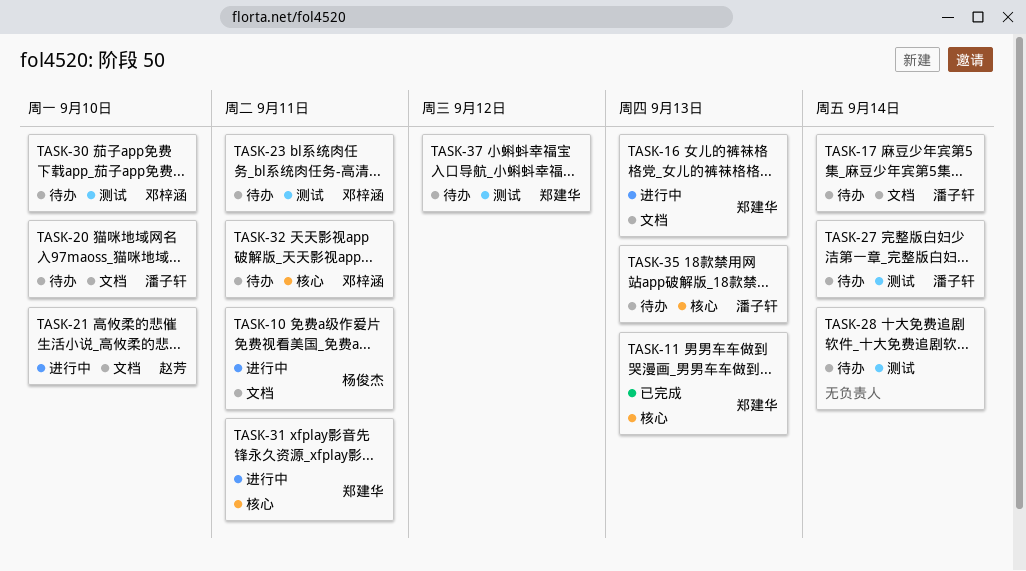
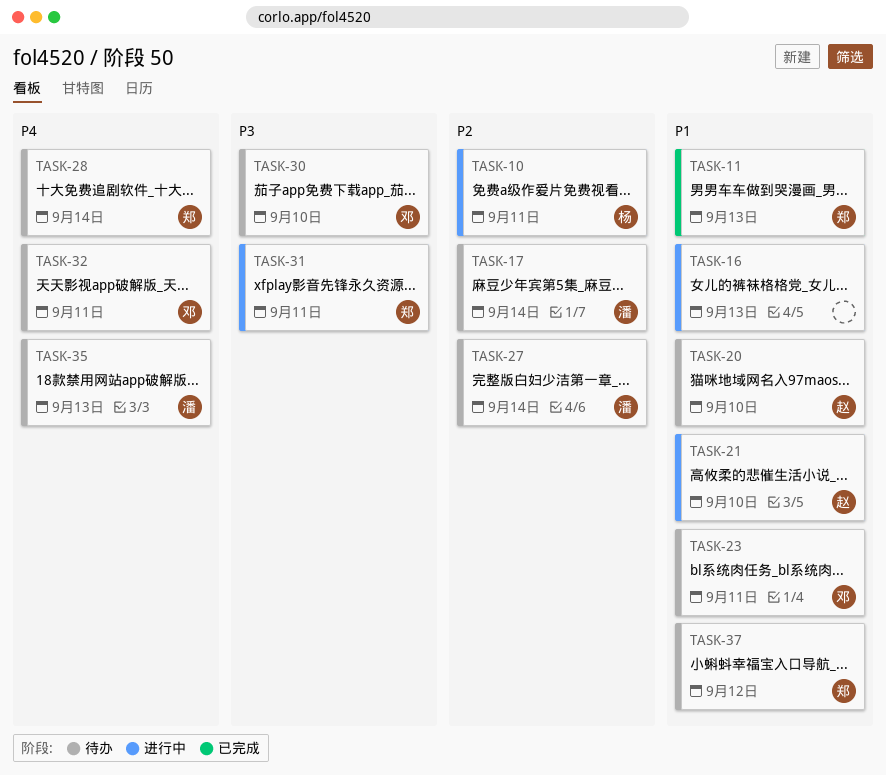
TASK-16, owner: 郑建华 -> none
TASK-20, owner: 潘子轩 -> 赵芳
TASK-28, owner: none -> 郑建华

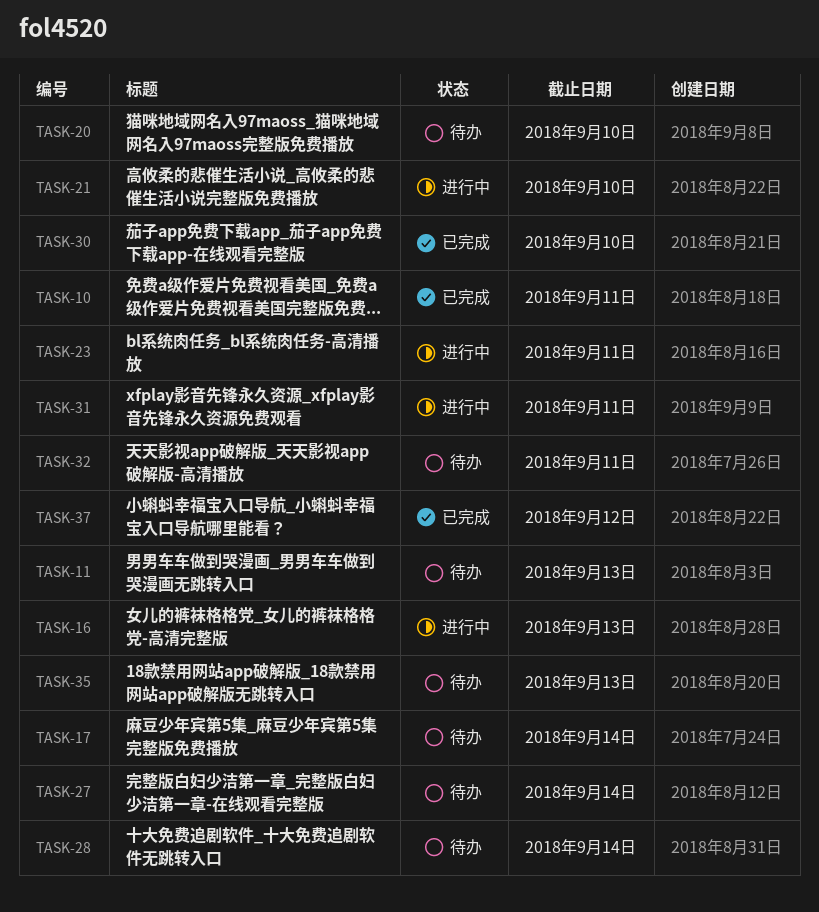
TASK-10, status: 进行中 -> 已完成
TASK-11, status: 已完成 -> 待办
TASK-23, status: 待办 -> 进行中
TASK-30, status: 待办 -> 已完成
TASK-37, status: 待办 -> 已完成

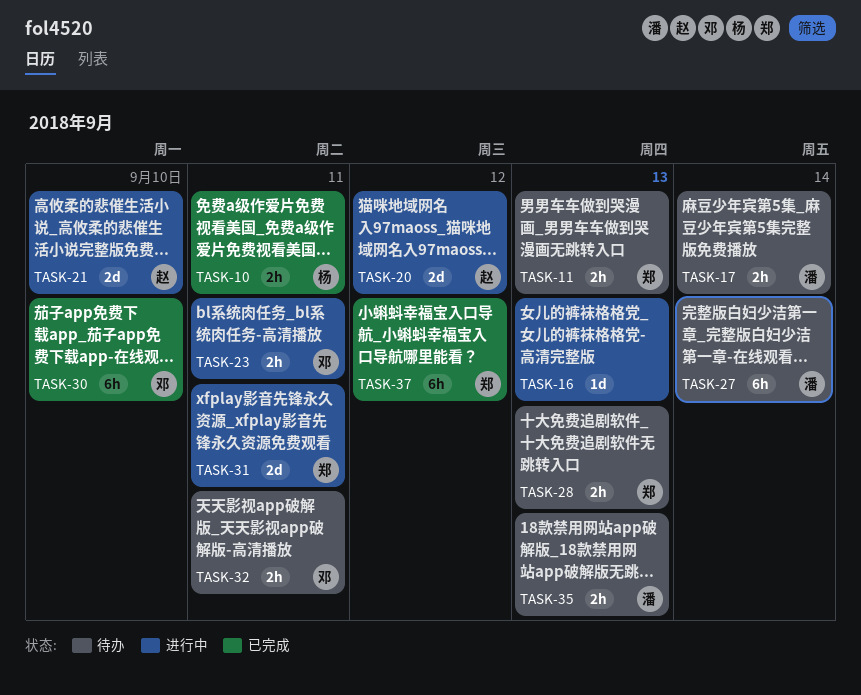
TASK-20, status: 待办 -> 进行中
TASK-20, due: Sep 10 -> Sep 12
TASK-28, due: Sep 14 -> Sep 13

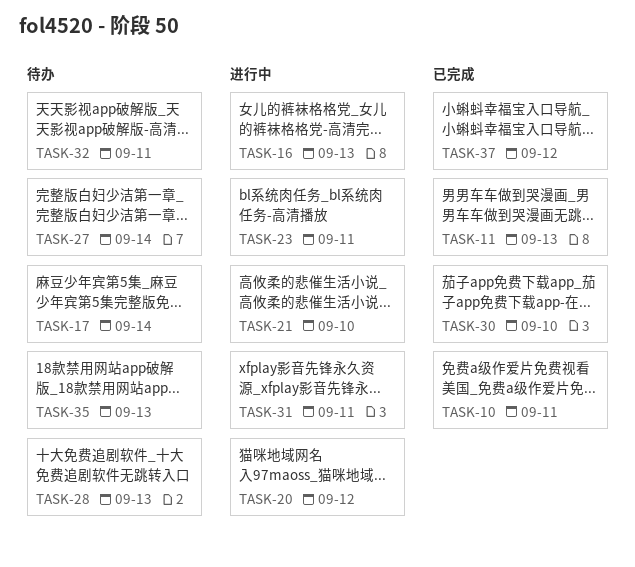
TASK-11, status: 待办 -> 已完成

